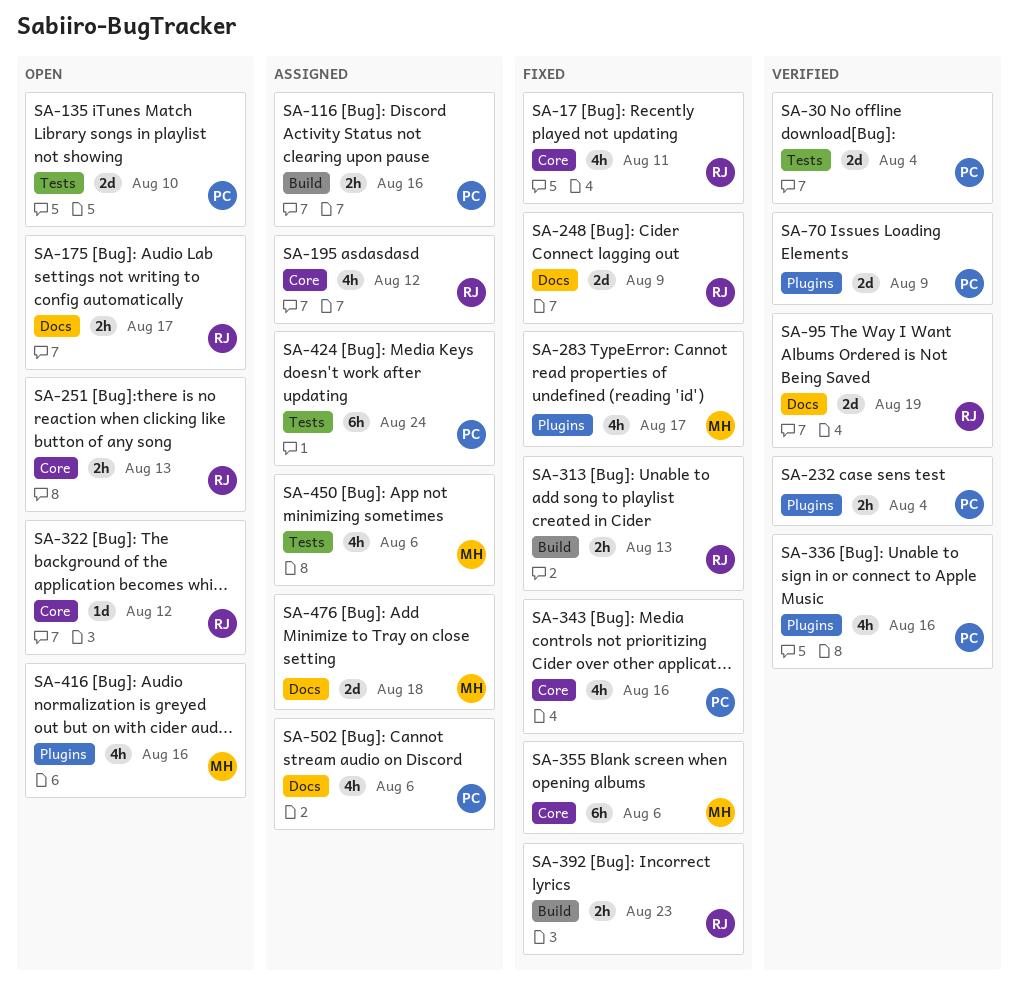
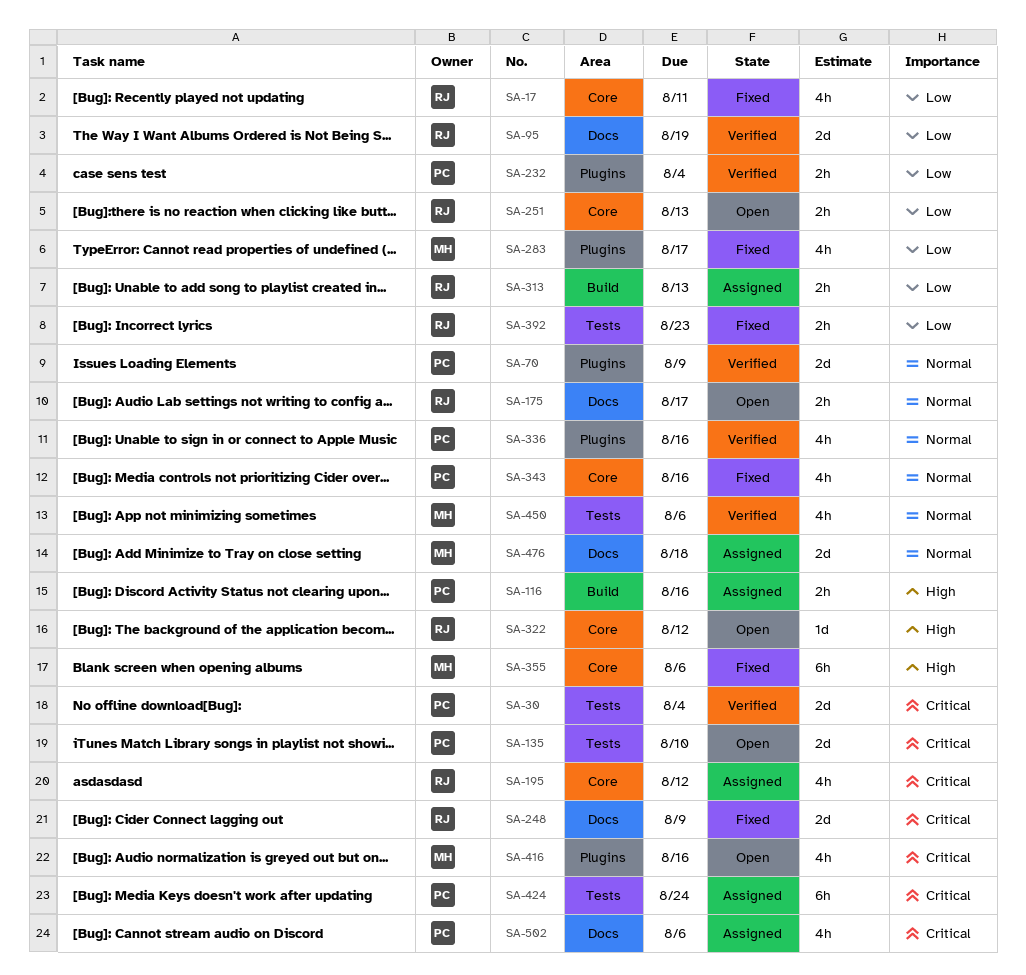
SA-313, status: Fixed -> Assigned
SA-392, label: Build -> Tests
SA-450, status: Assigned -> Verified

